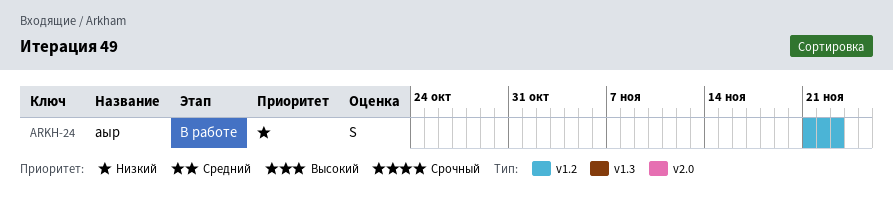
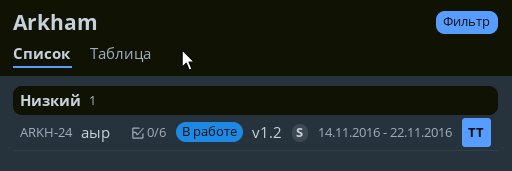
ARKH-24, start: Nov 21 -> Nov 14
ARKH-24, due: Nov 23 -> Nov 22

